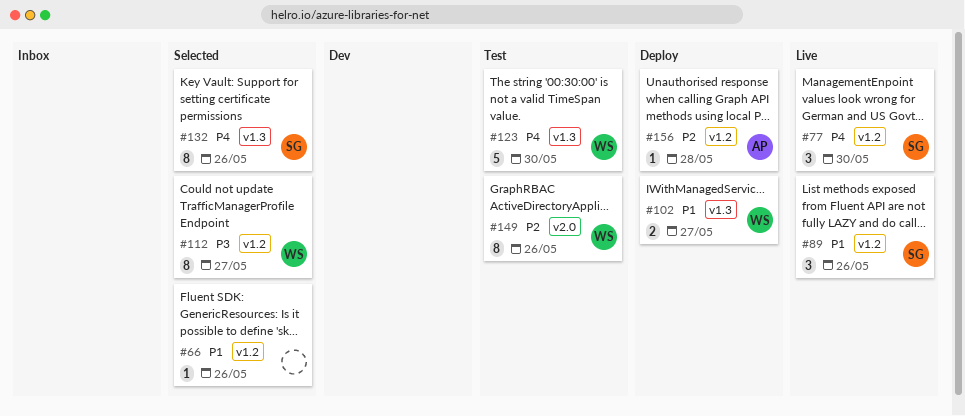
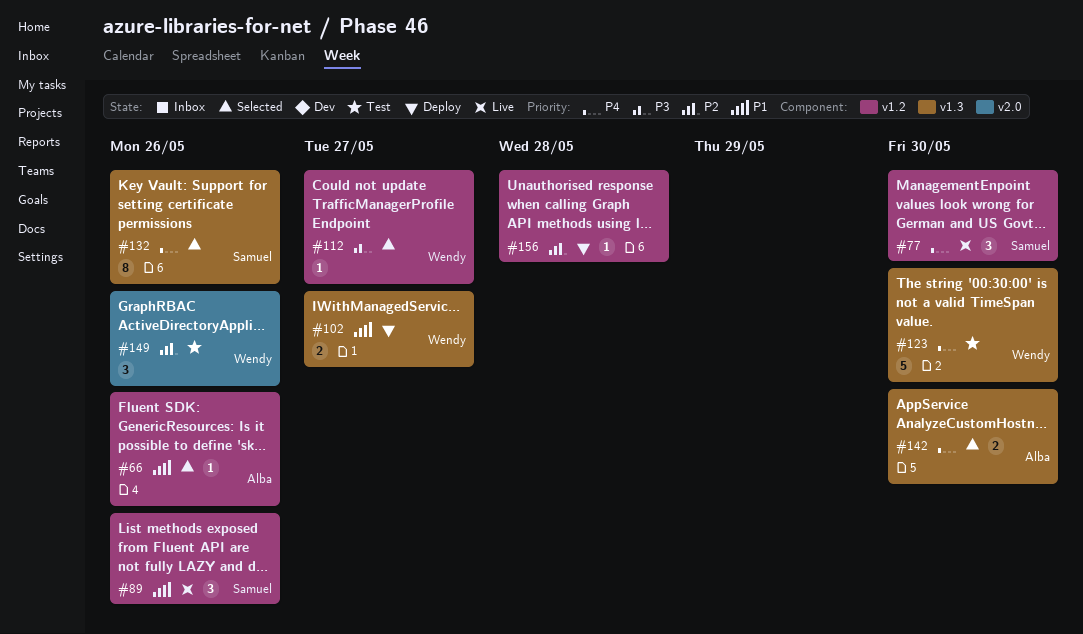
#66, owner: none -> Alba
#112, estimate: 8 -> 1
#142: none -> present
#149, estimate: 8 -> 3
#156, owner: Alba -> none

